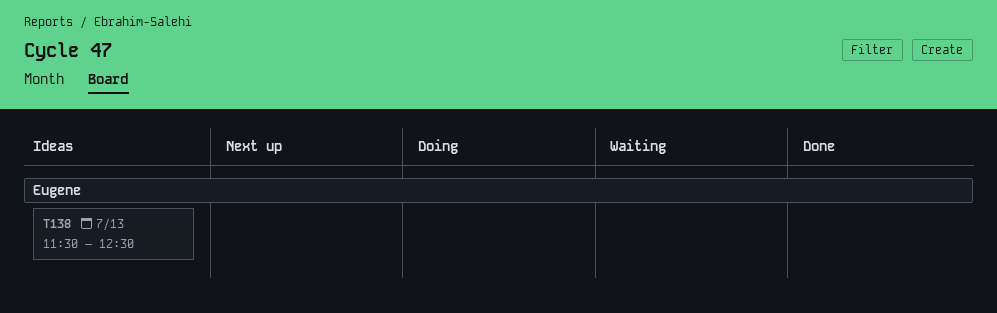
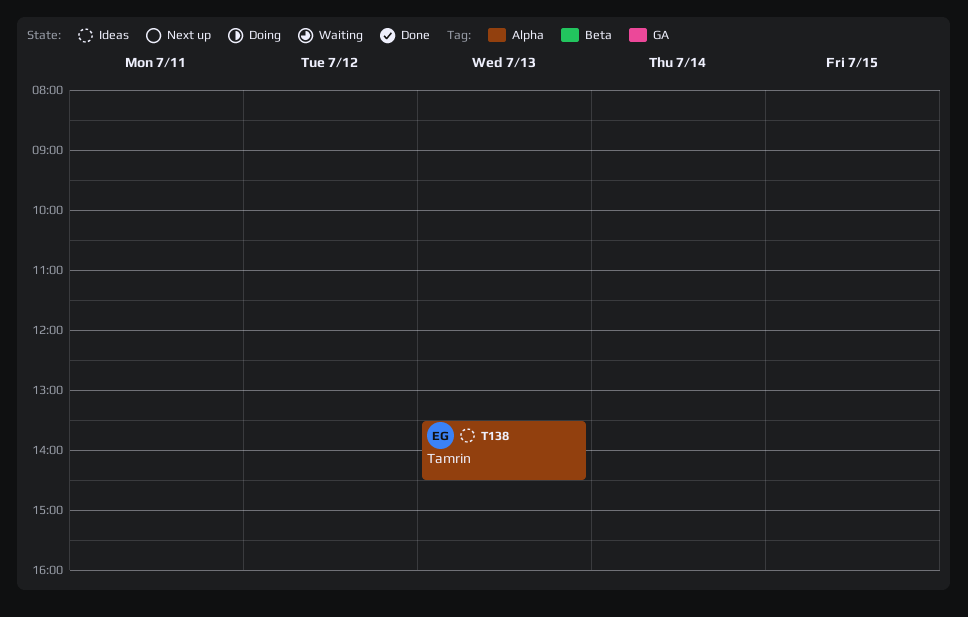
T138, begins: 11:30 -> 13:30
T138, ends: 12:30 -> 14:30

